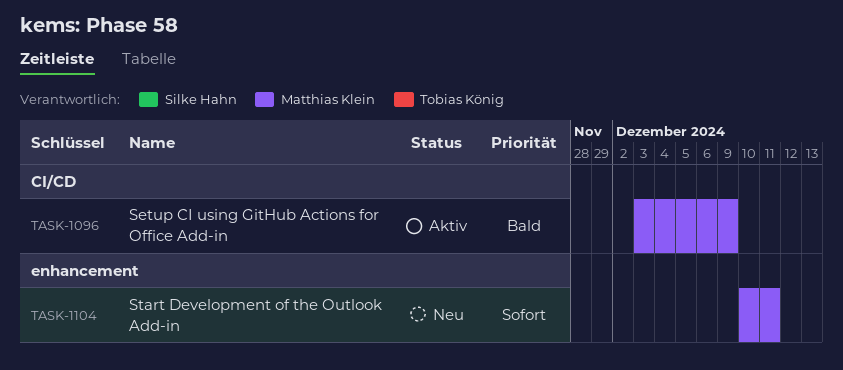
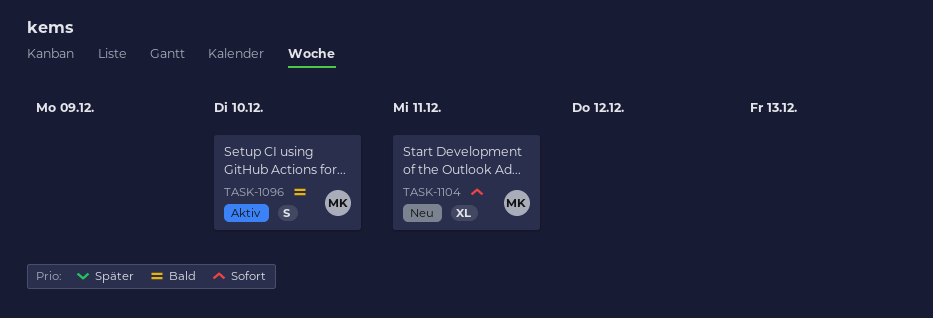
TASK-1096, due: Dec 9 -> Dec 10

